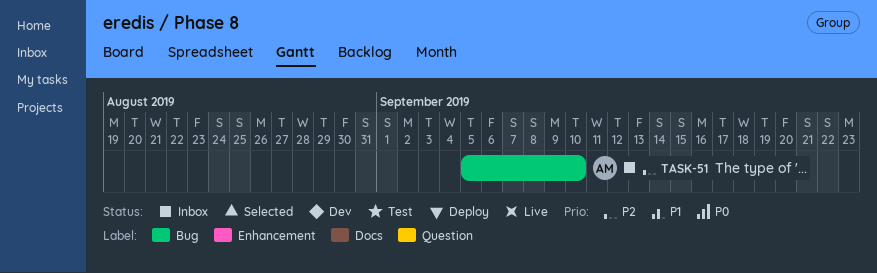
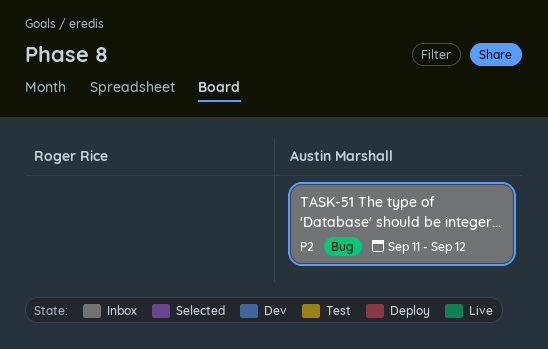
TASK-51, start: Sep 5 -> Sep 11
TASK-51, due: Sep 10 -> Sep 12

